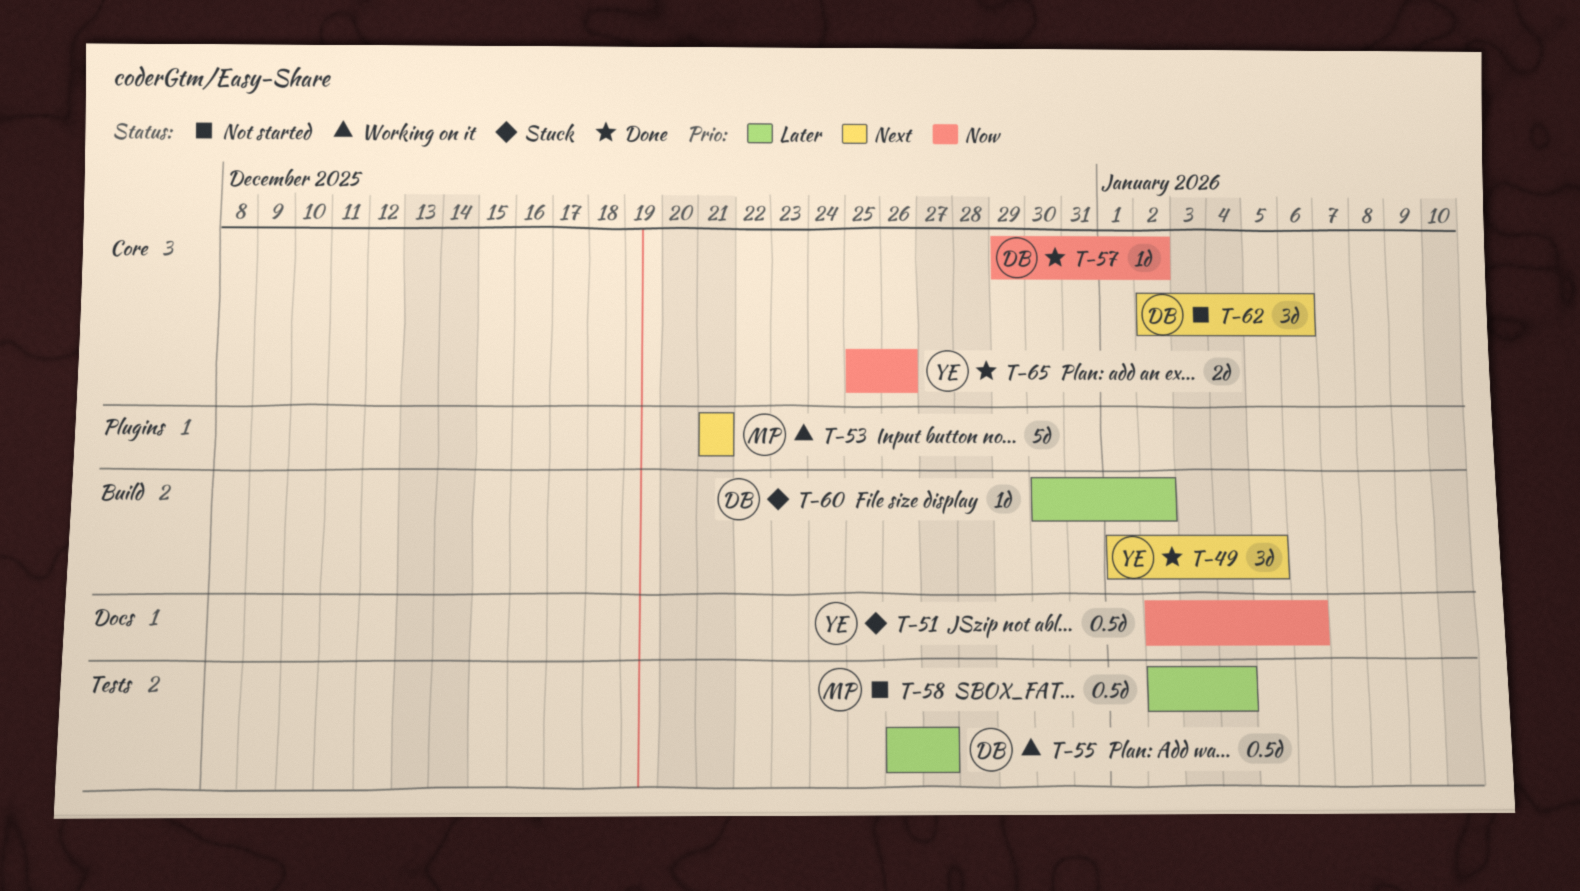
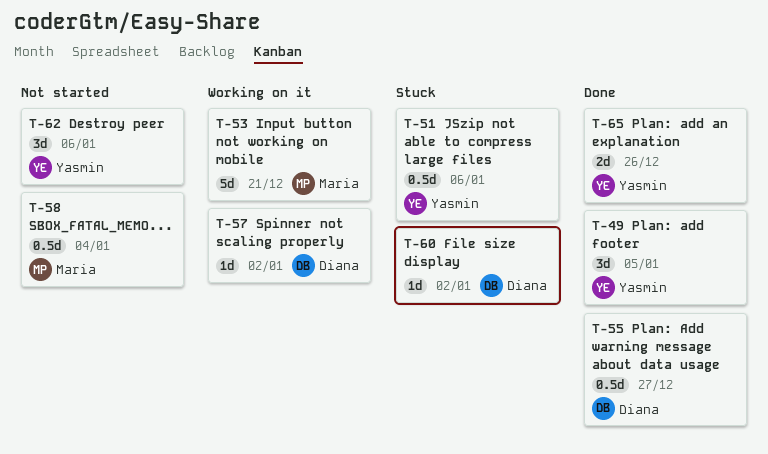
T-55, status: Working on it -> Done
T-57, status: Done -> Working on it
T-62, owner: Diana -> Yasmin

